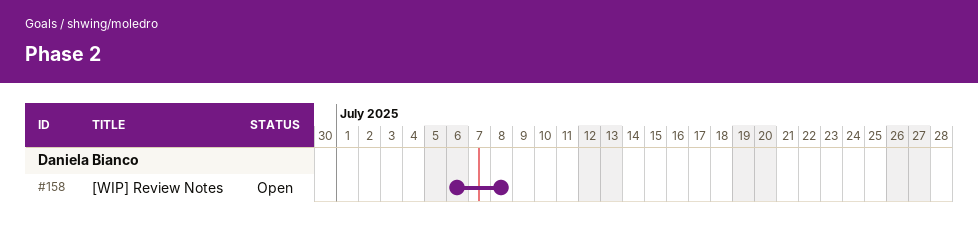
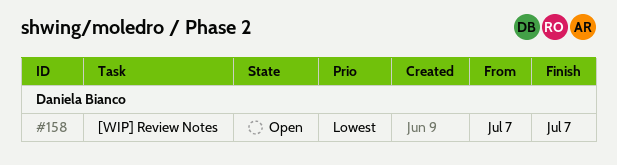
#158, start: Jul 6 -> Jul 7
#158, due: Jul 8 -> Jul 7

